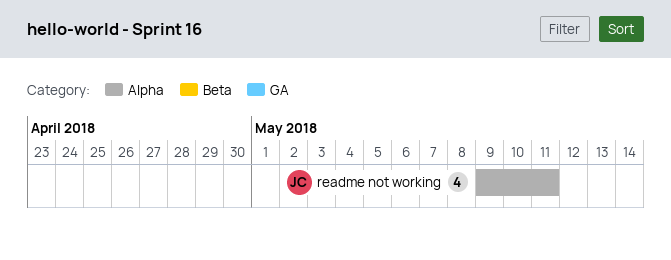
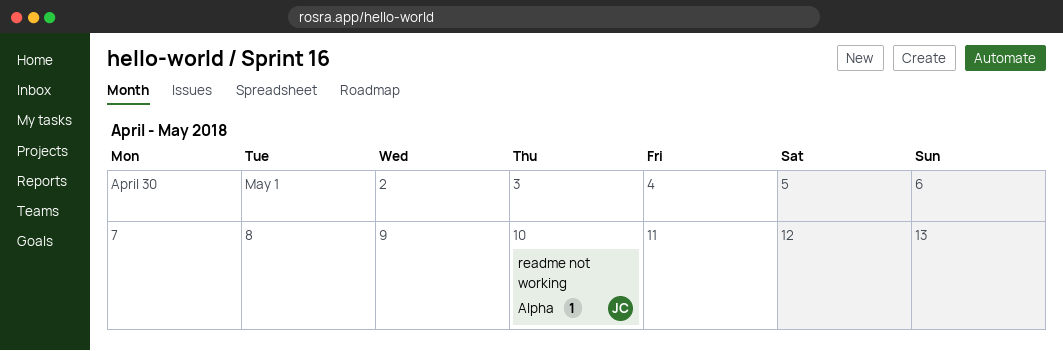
readme not working, estimate: 4 -> 1
readme not working, due: May 11 -> May 10

